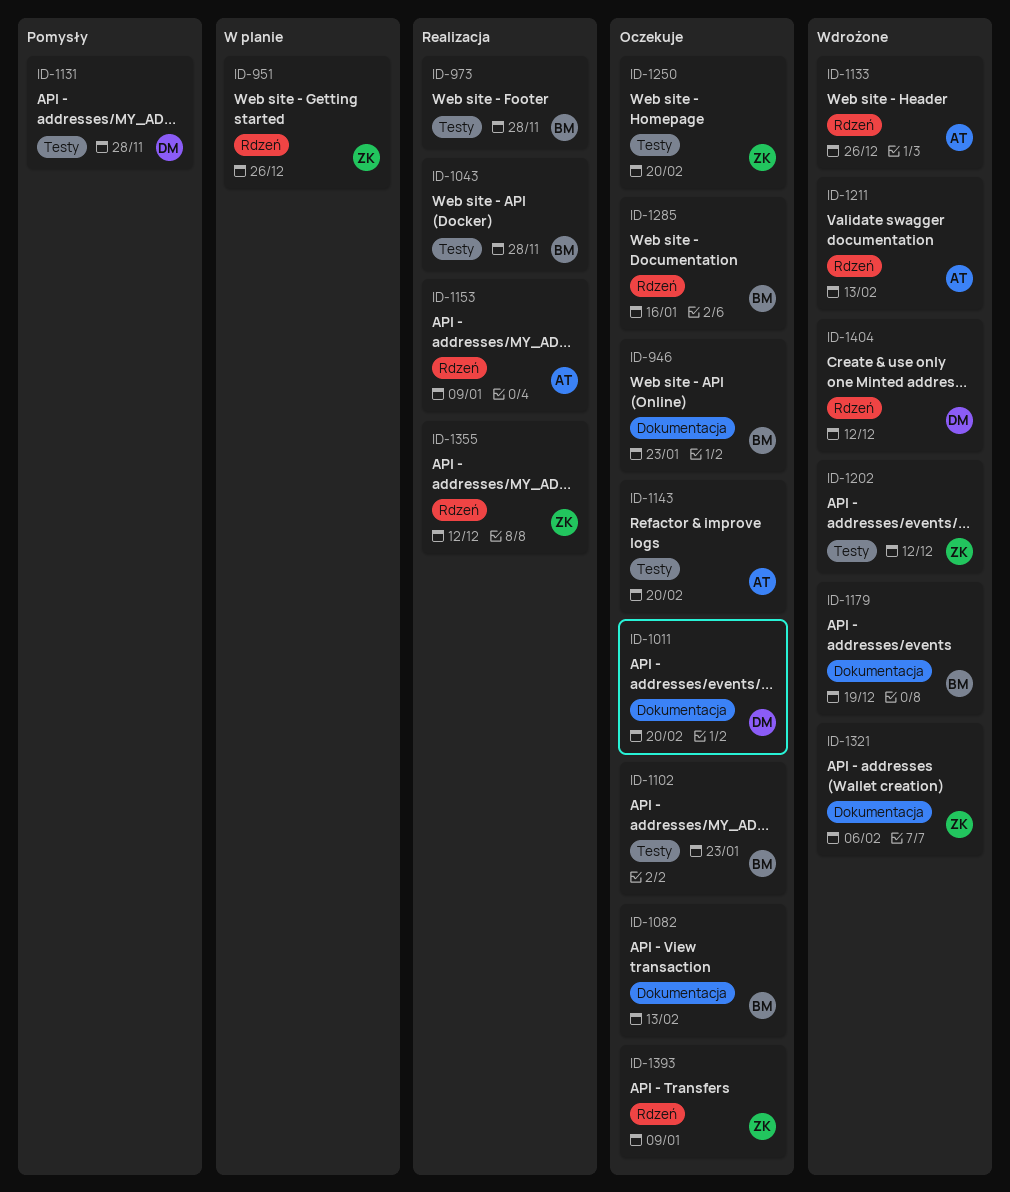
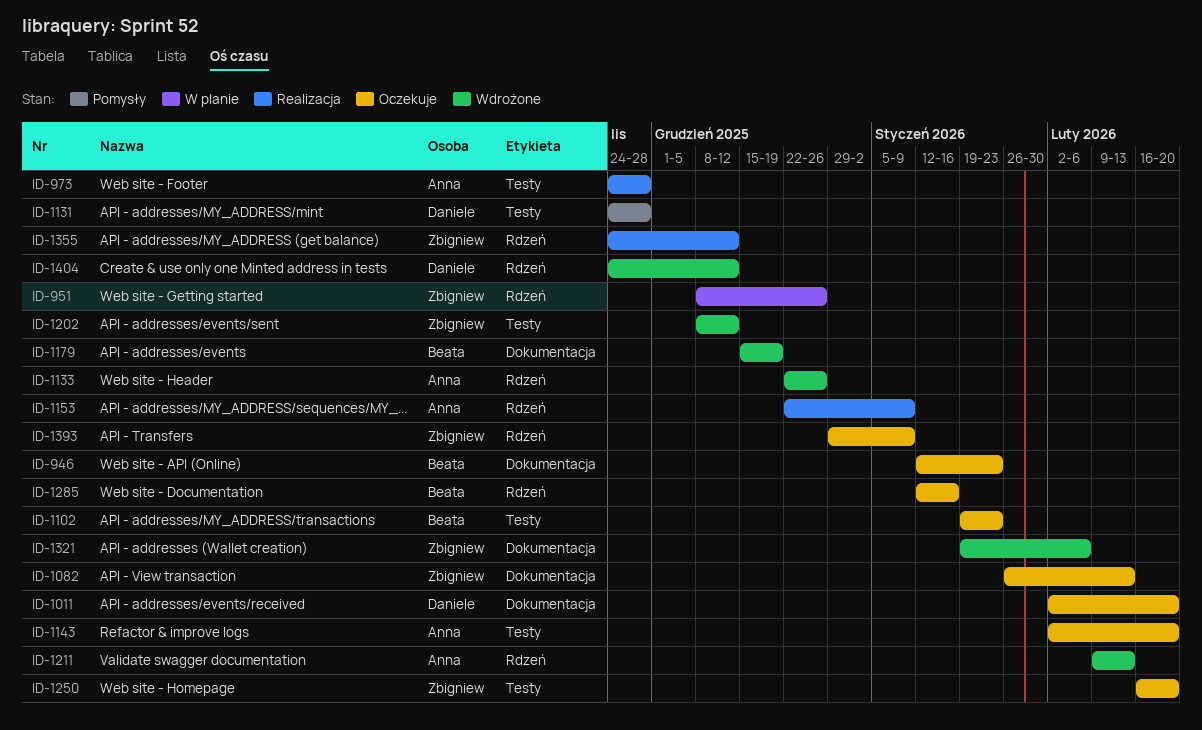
ID-973, owner: Beata -> Anna
ID-1043: present -> none
ID-1082, owner: Beata -> Zbigniew

